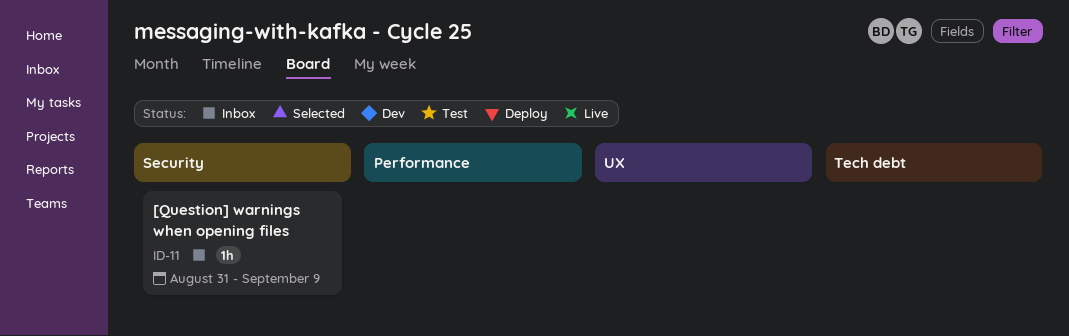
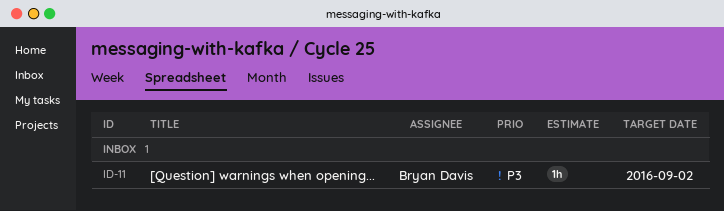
ID-11, due: Sep 9 -> Sep 2

